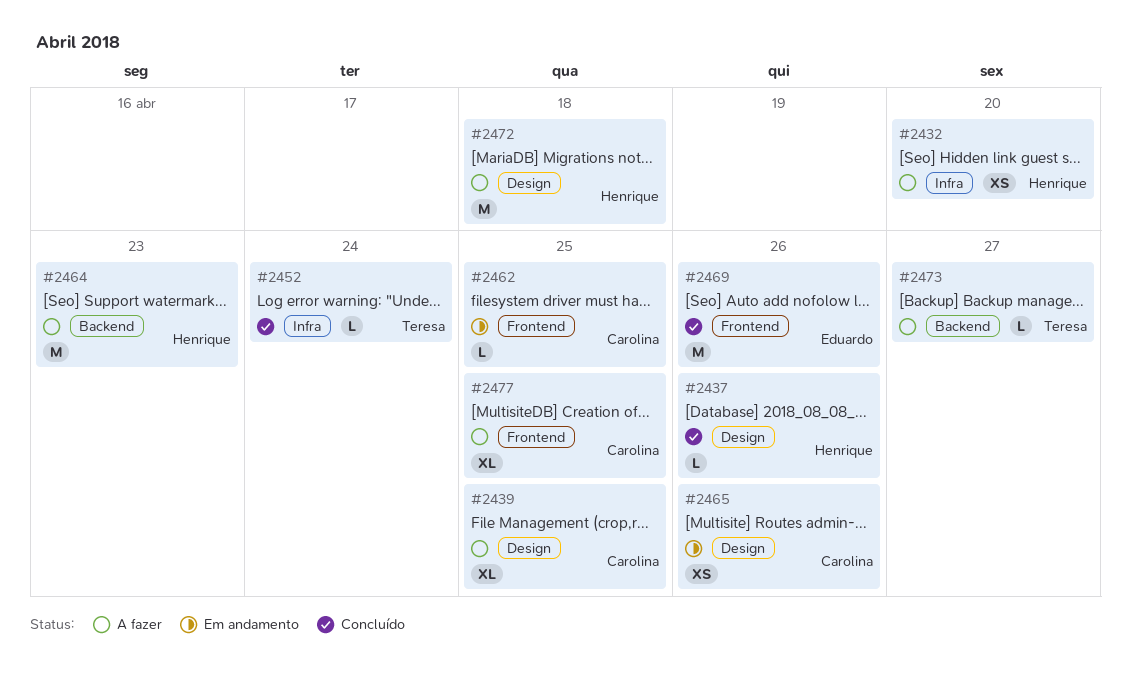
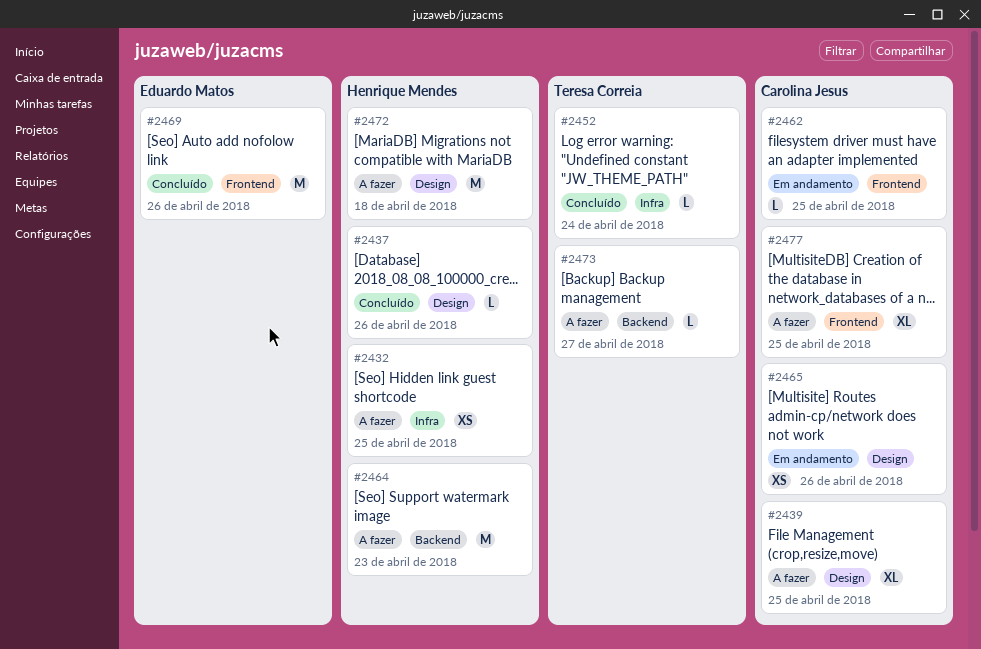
#2432, due: Apr 20 -> Apr 25

